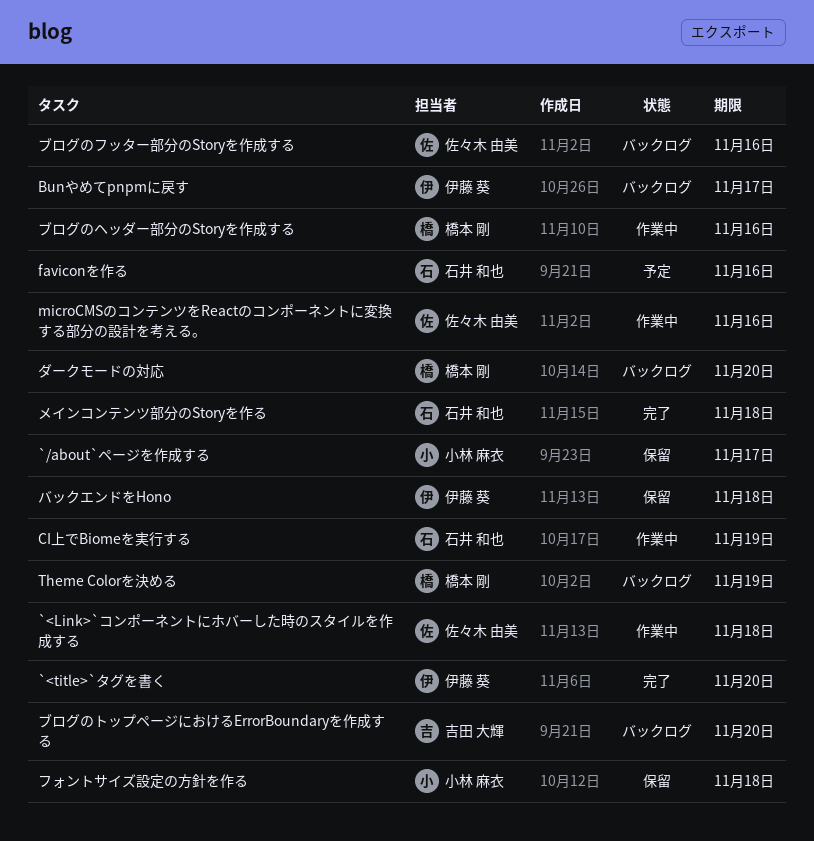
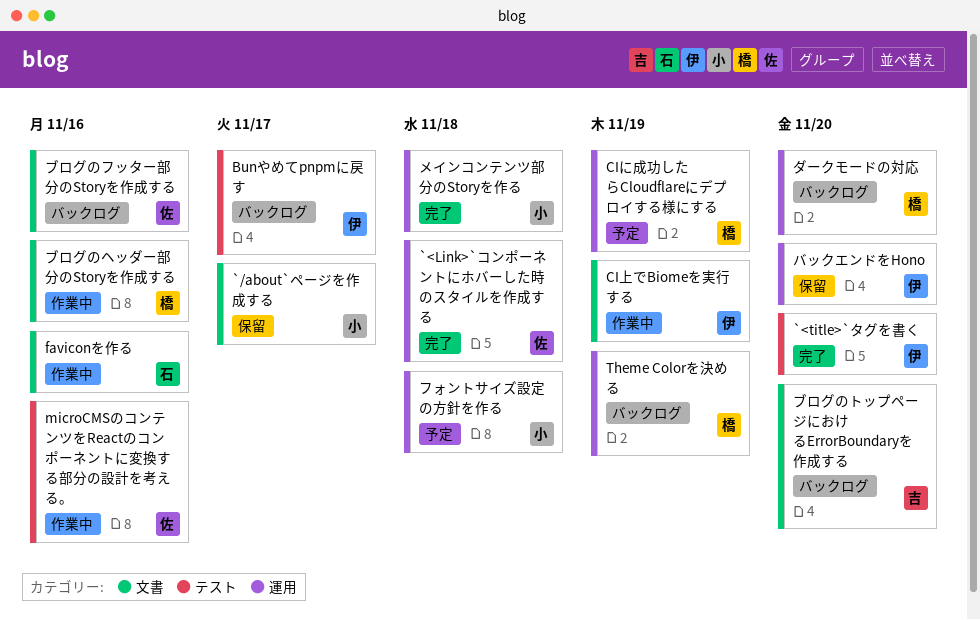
`<Link>`コンポーネントにホバーした時のスタイルを作成する, status: 作業中 -> 完了
CIに成功したらCloudflareにデプロイする様にする: none -> present
CI上でBiomeを実行する, owner: 石井 和也 -> 伊藤 葵
faviconを作る, status: 予定 -> 作業中
バックエンドをHono, due: Nov 18 -> Nov 20
フォントサイズ設定の方針を作る, status: 保留 -> 予定
メインコンテンツ部分のStoryを作る, owner: 石井 和也 -> 小林 麻衣

